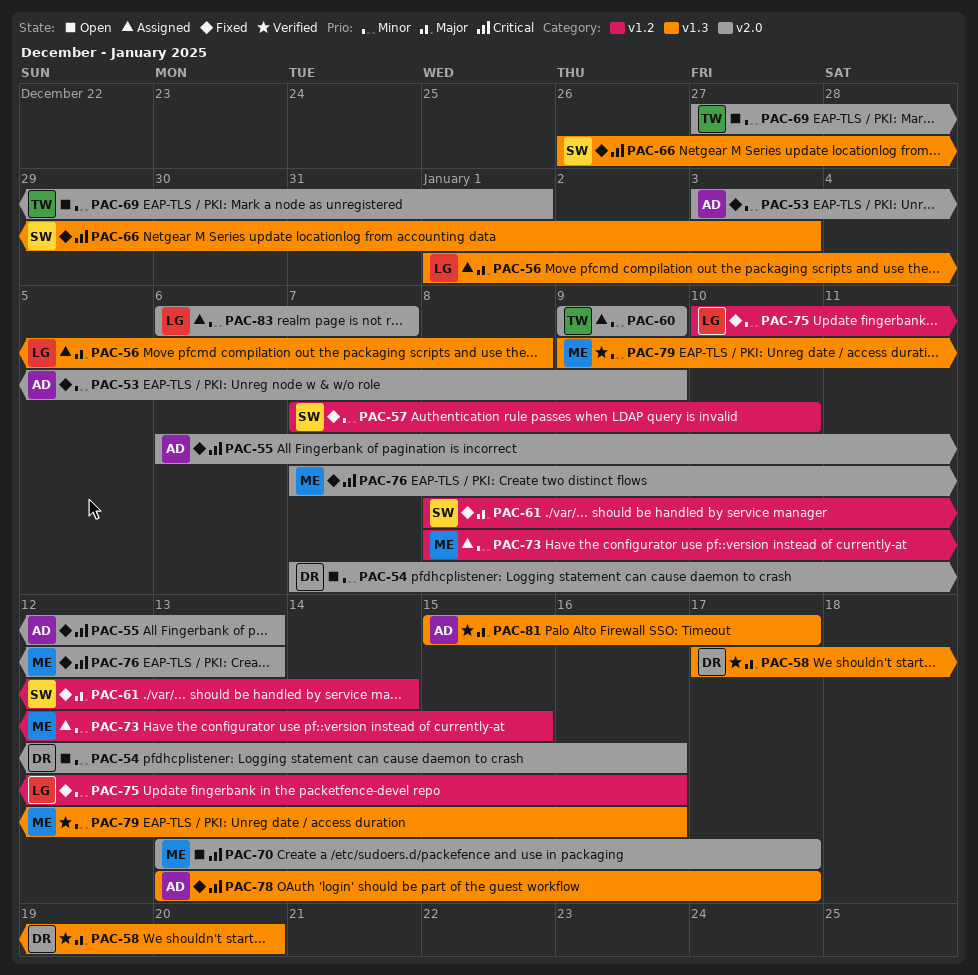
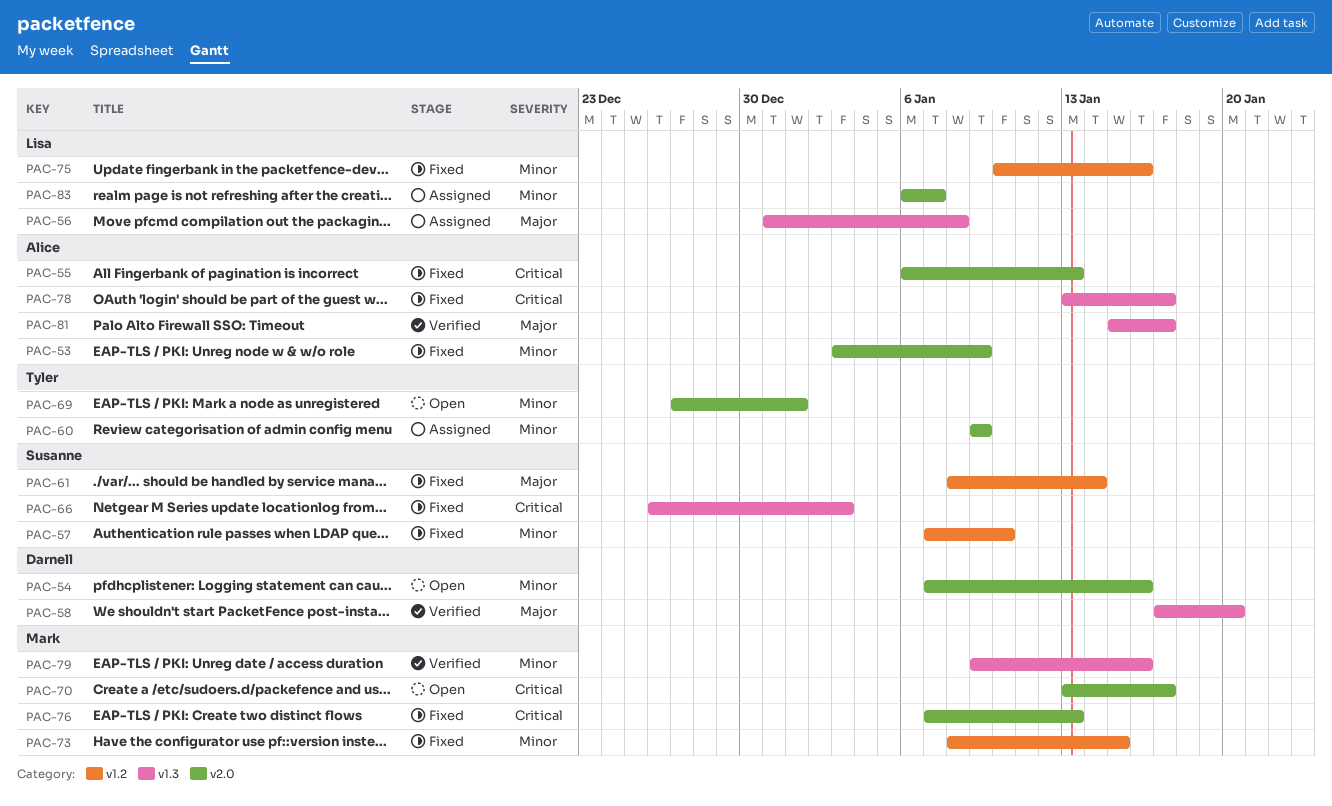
PAC-56, start: Jan 1 -> Dec 31
PAC-73, status: Assigned -> Fixed

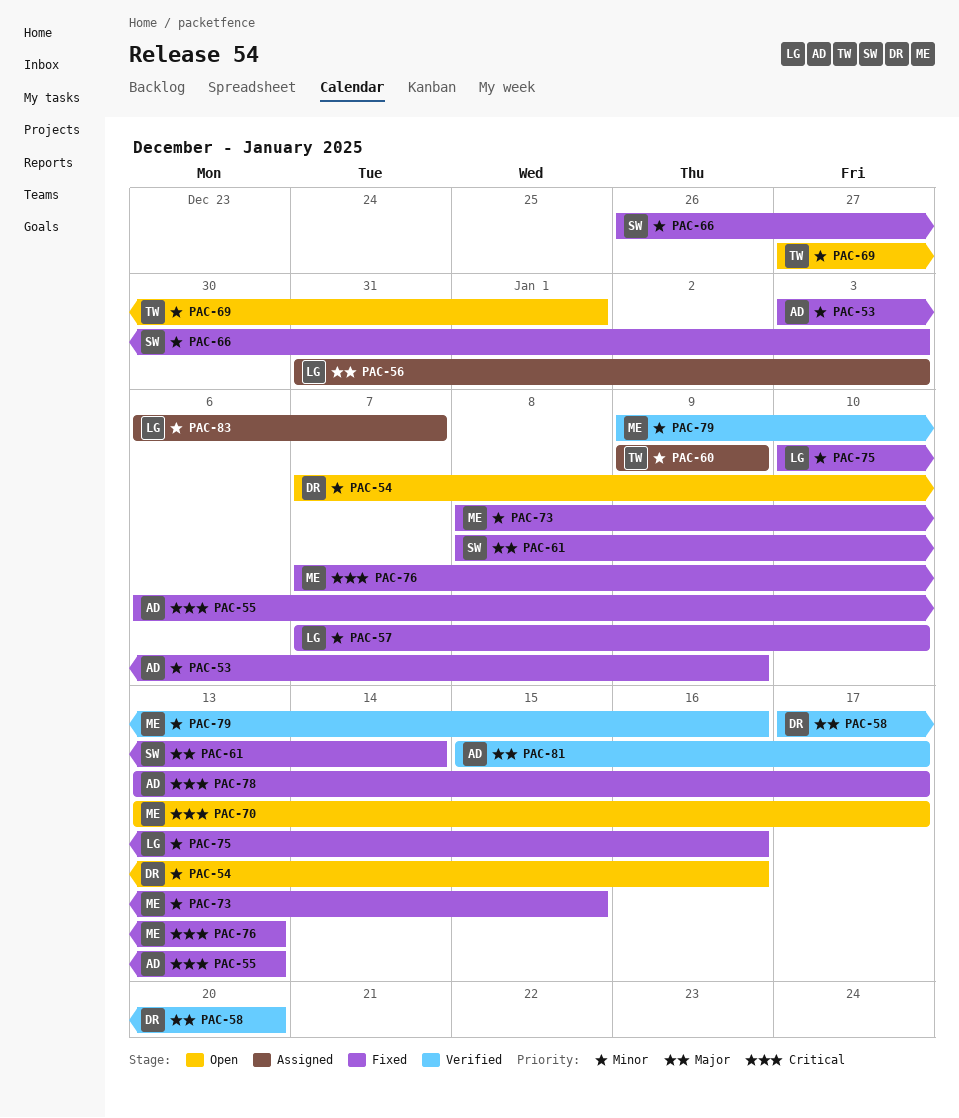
PAC-56, due: Jan 8 -> Jan 3
PAC-57, owner: Susanne -> Lisa
PAC-66, priority: Critical -> Minor

